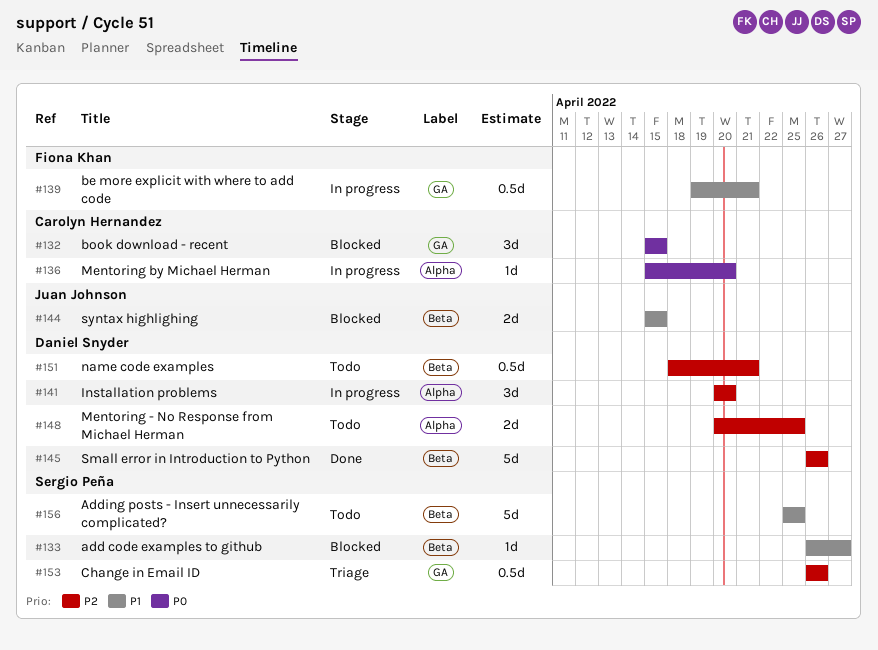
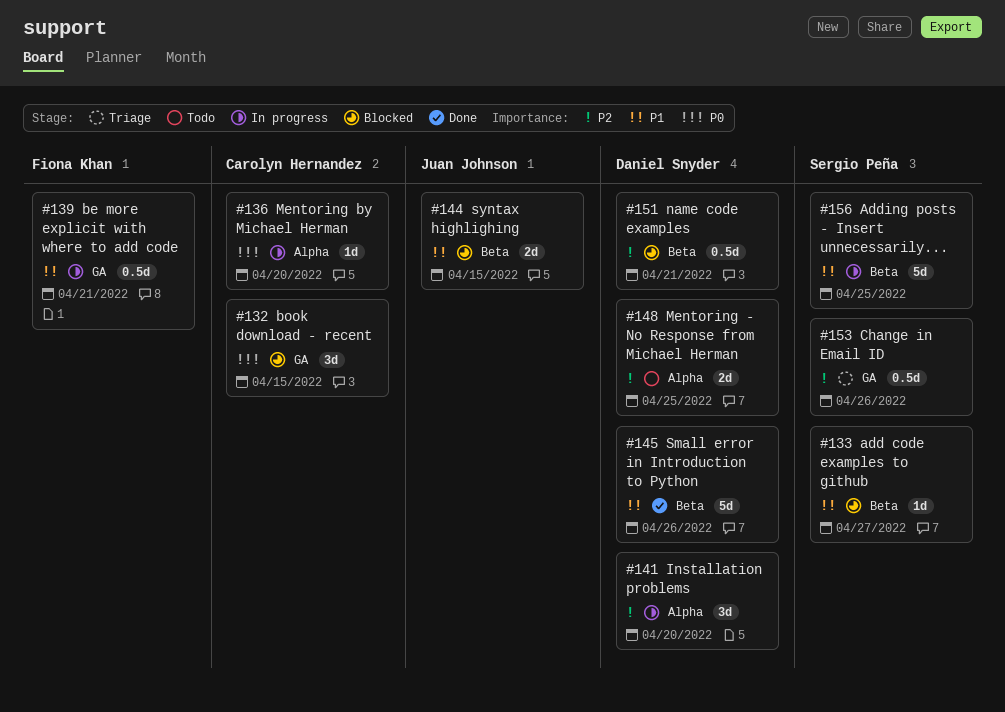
#145, priority: P2 -> P1
#151, status: Todo -> Blocked
#156, status: Todo -> In progress

